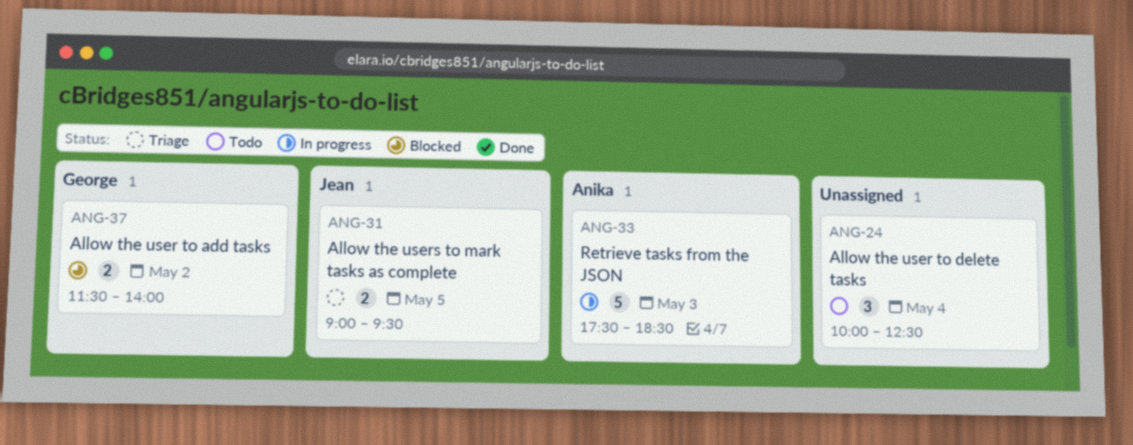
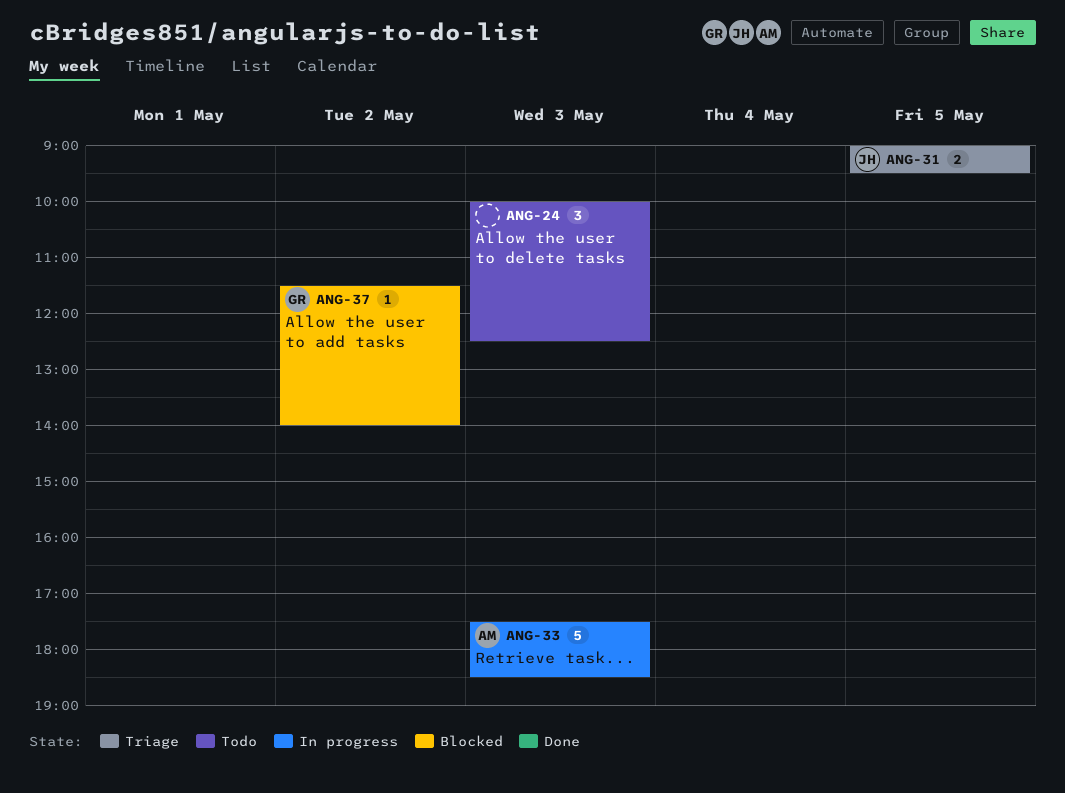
ANG-24, day: May 4 -> May 3
ANG-37, estimate: 2 -> 1

